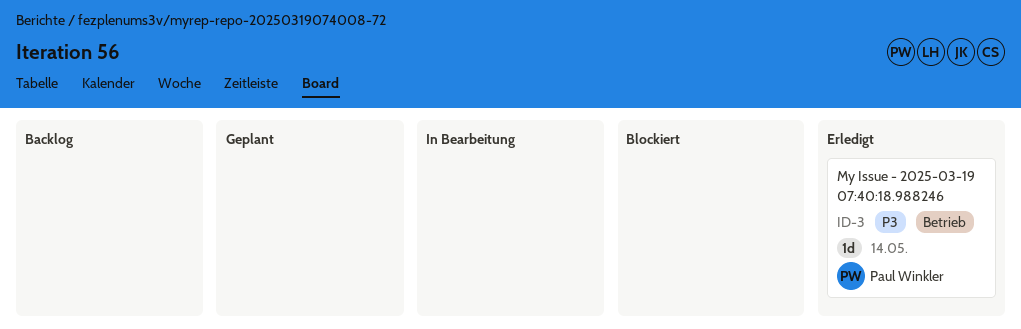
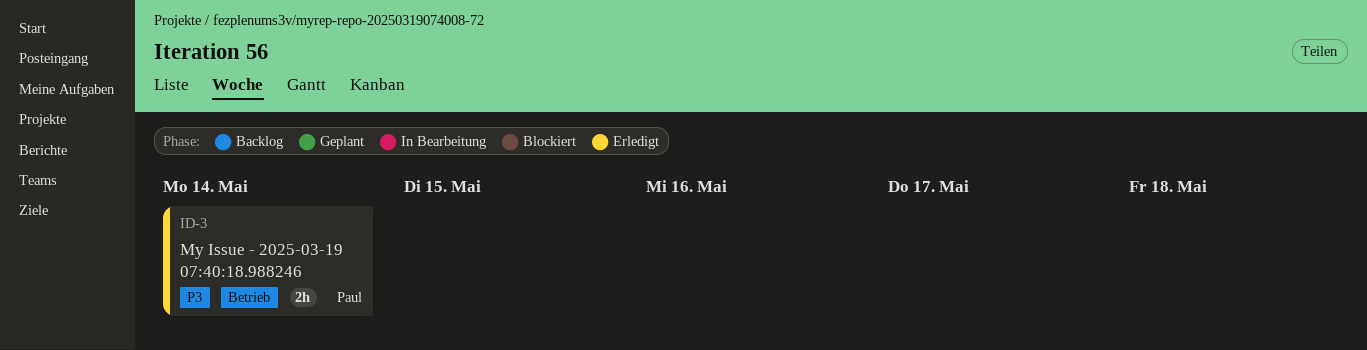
ID-3, estimate: 1d -> 2h

